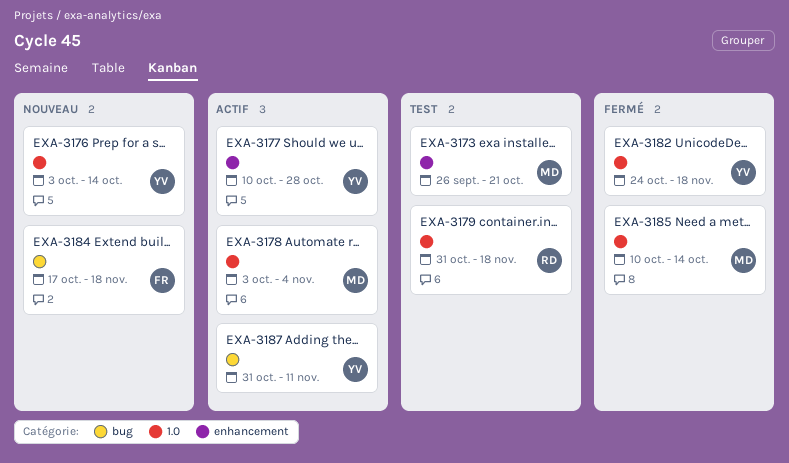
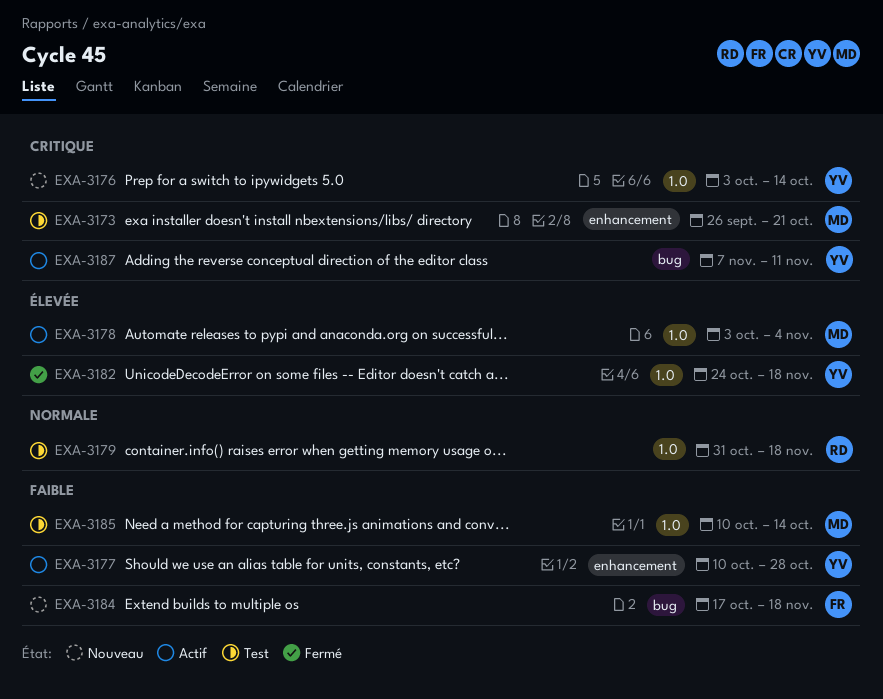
EXA-3185, status: Fermé -> Test
EXA-3187, start: Oct 31 -> Nov 7

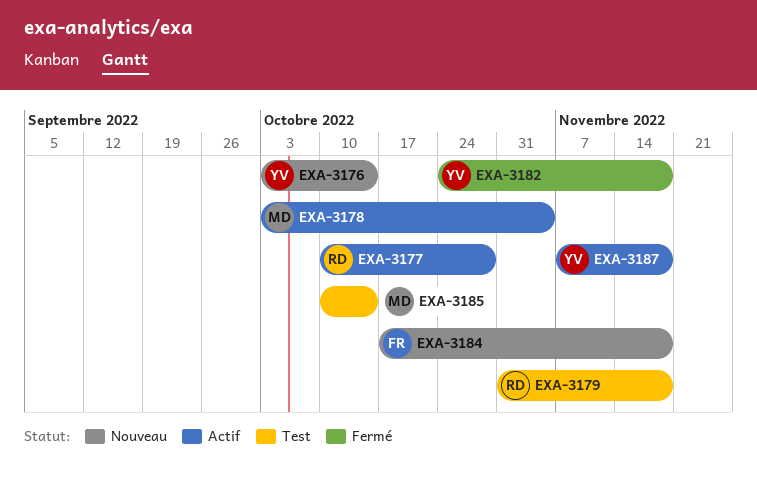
EXA-3173: present -> none
EXA-3177, owner: YV -> RD
EXA-3187, due: Nov 11 -> Nov 18

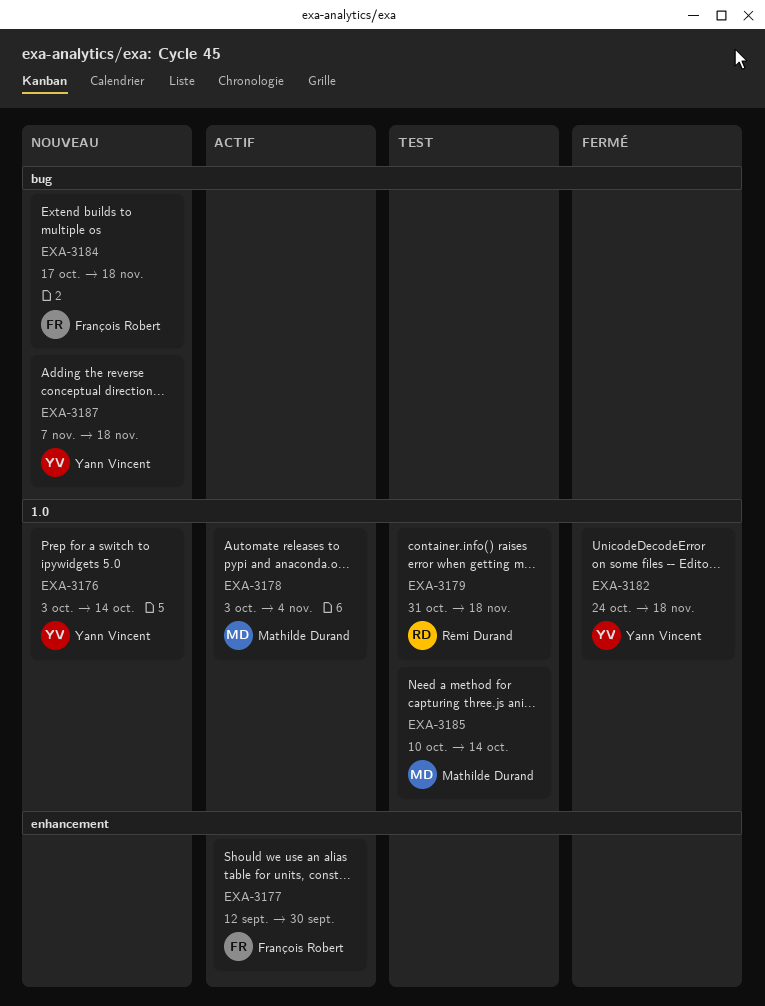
EXA-3177, owner: Rémi Durand -> François Robert
EXA-3177, start: Oct 10 -> Sep 12
EXA-3177, due: Oct 28 -> Sep 30
EXA-3187, status: Actif -> Nouveau

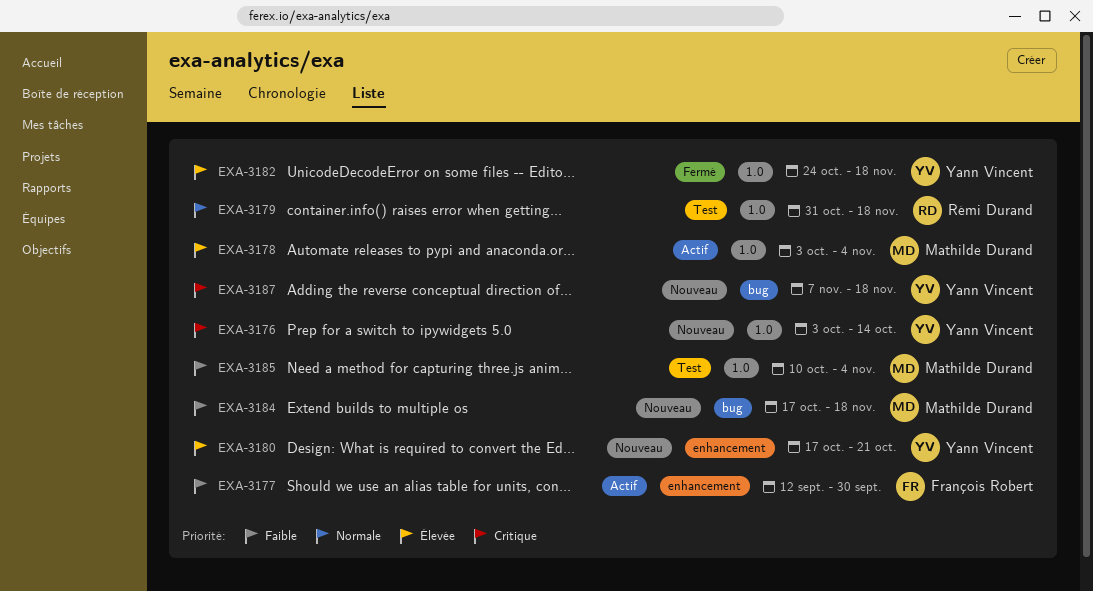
EXA-3180: none -> present
EXA-3184, owner: François Robert -> Mathilde Durand
EXA-3185, due: Oct 14 -> Nov 4

